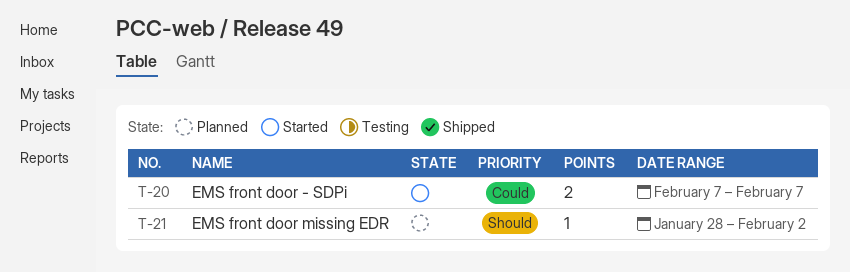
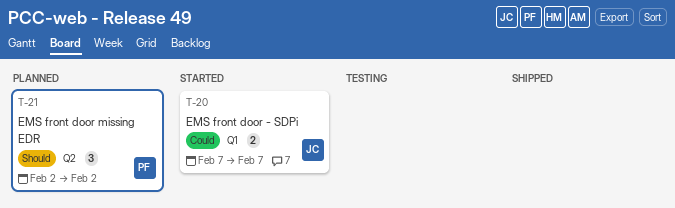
T-21, estimate: 1 -> 3
T-21, start: Jan 28 -> Feb 2

